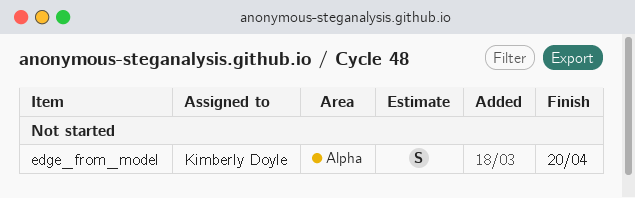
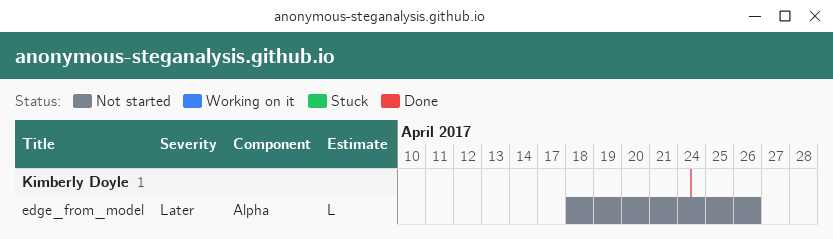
edge_from_model, estimate: S -> L
edge_from_model, due: Apr 20 -> Apr 26

